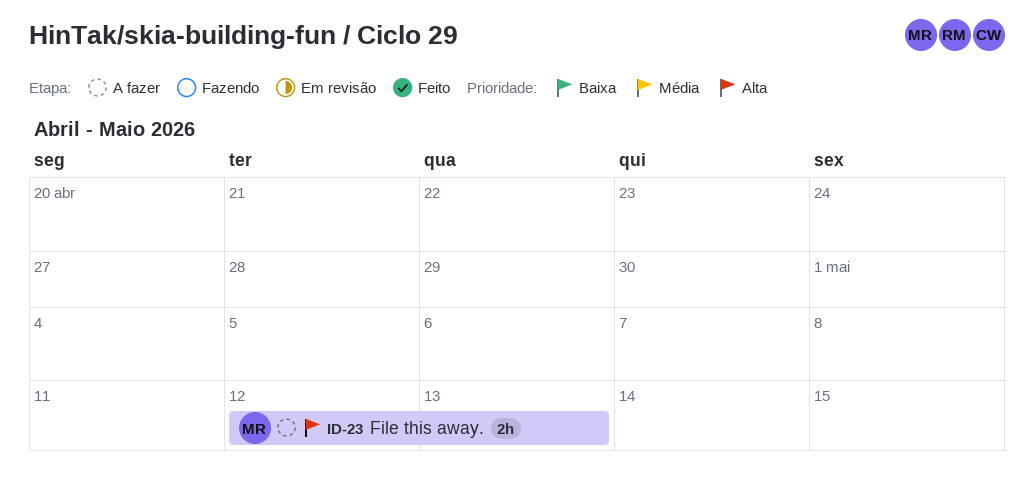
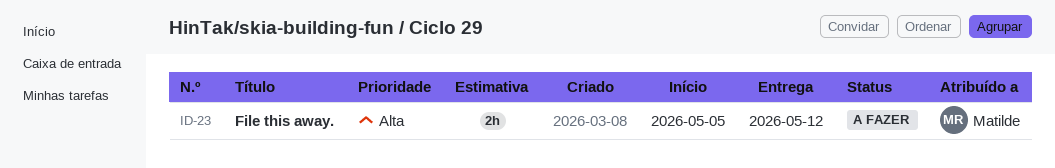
ID-23, start: May 12 -> May 5
ID-23, due: May 13 -> May 12

